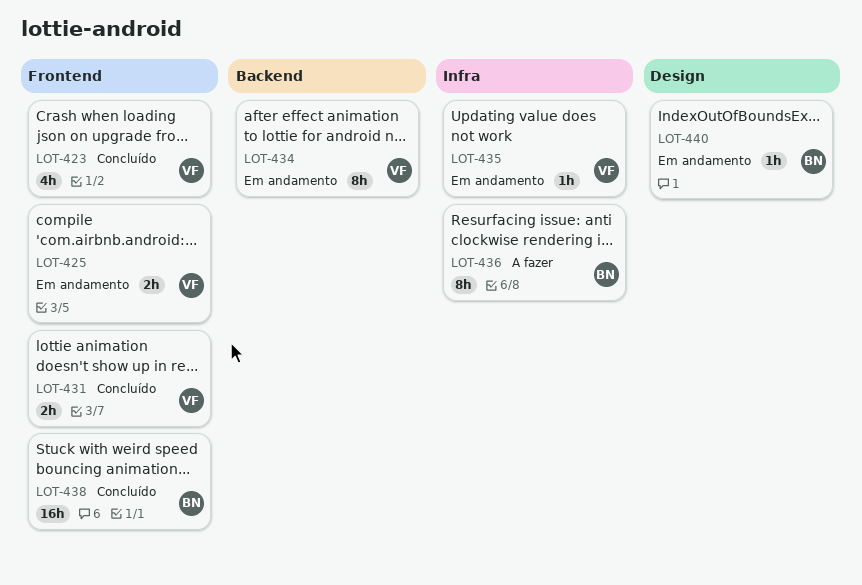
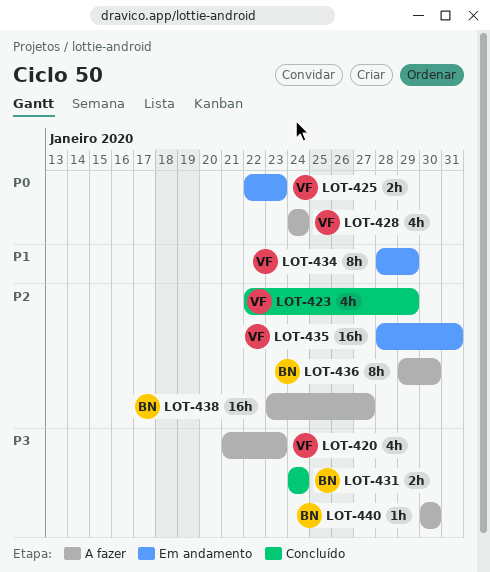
LOT-420: none -> present
LOT-428: none -> present
LOT-431, owner: VF -> BN
LOT-435, estimate: 1h -> 16h
LOT-438, status: Concluído -> A fazer
LOT-440, status: Em andamento -> A fazer

